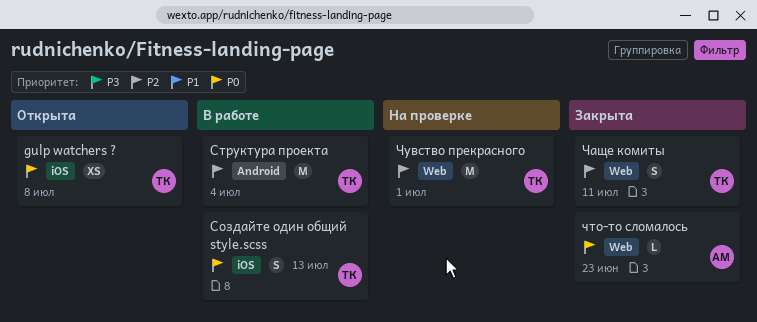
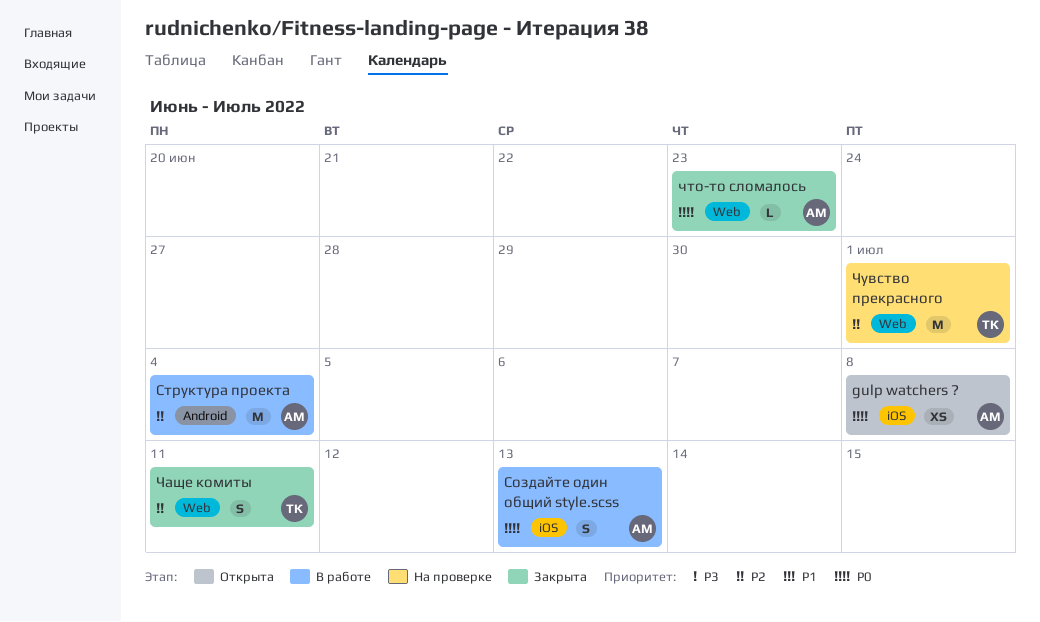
gulp watchers ?, owner: ТК -> АМ
Создайте один общий style.scss, owner: ТК -> АМ
Структура проекта, owner: ТК -> АМ

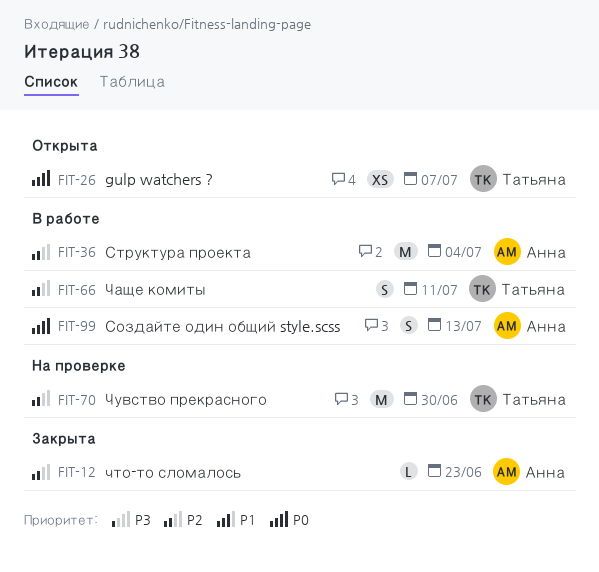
gulp watchers ?, owner: Анна -> Татьяна
gulp watchers ?, due: Jul 8 -> Jul 7
Чаще комиты, status: Закрыта -> В работе
что-то сломалось, priority: P0 -> P2
Чувство прекрасного, due: Jul 1 -> Jun 30

